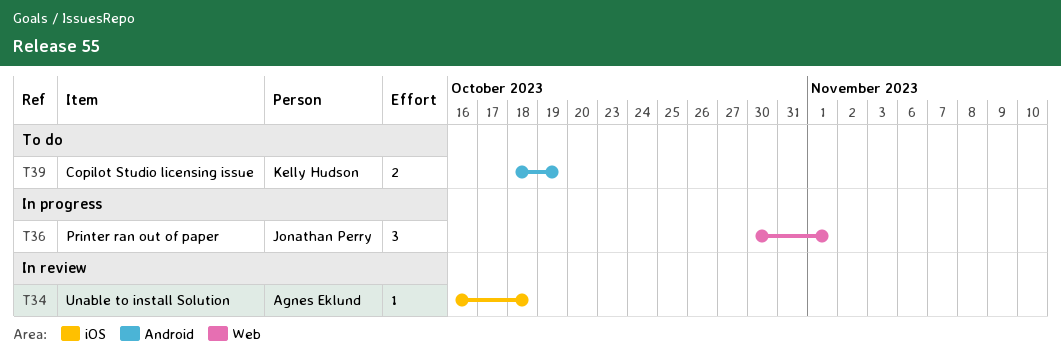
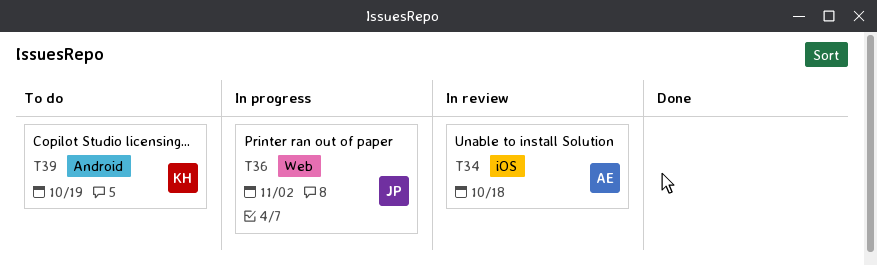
T36, due: Nov 1 -> Nov 2

